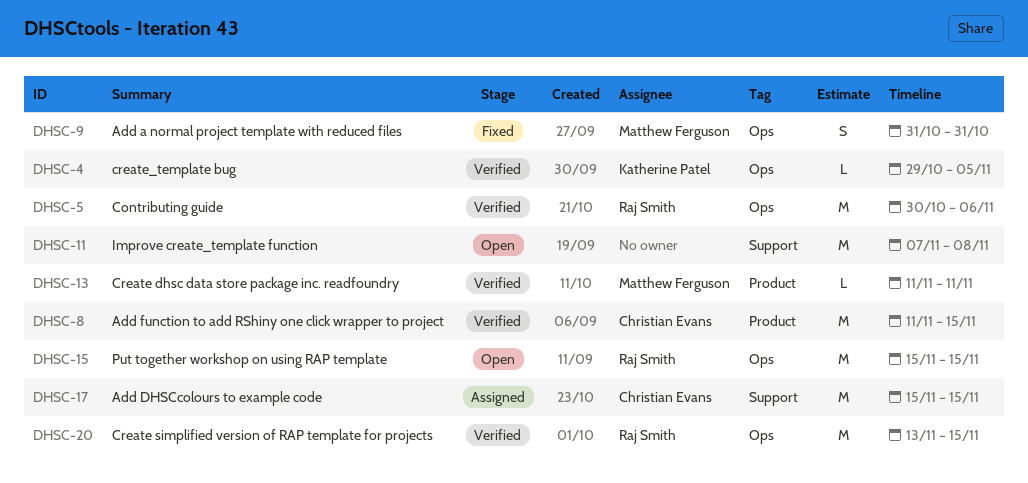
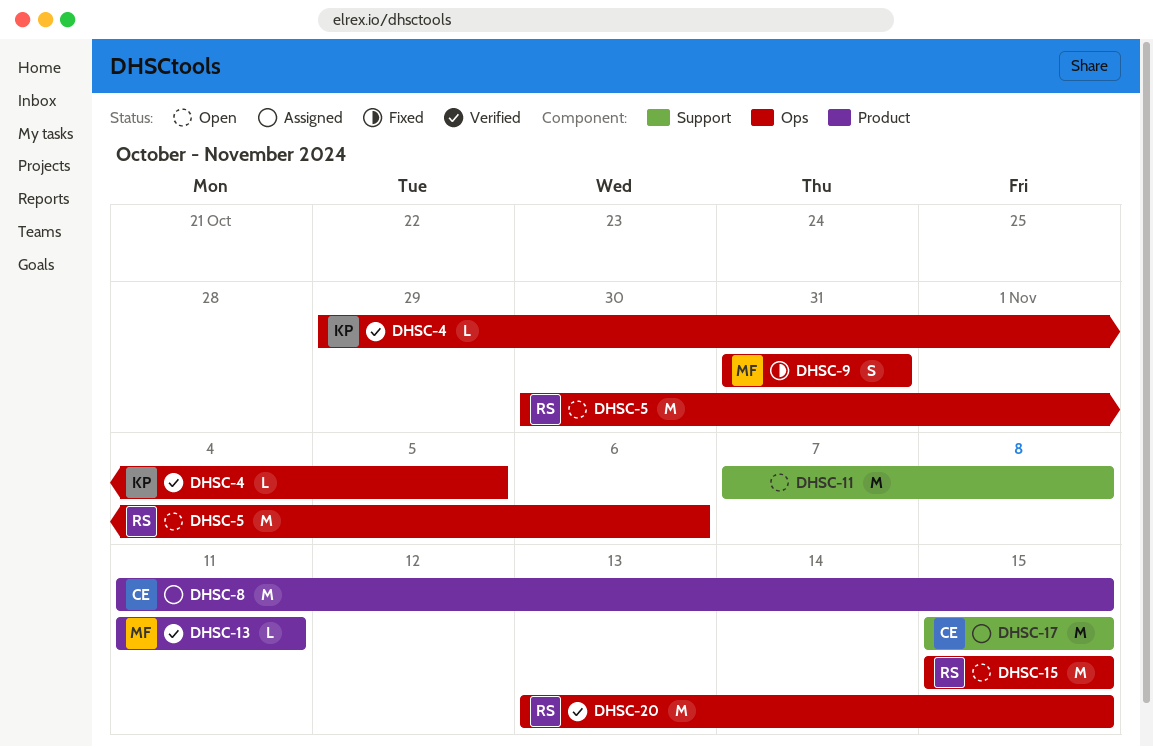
DHSC-5, status: Verified -> Open
DHSC-8, status: Verified -> Assigned

